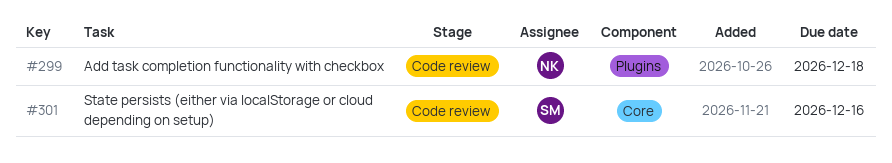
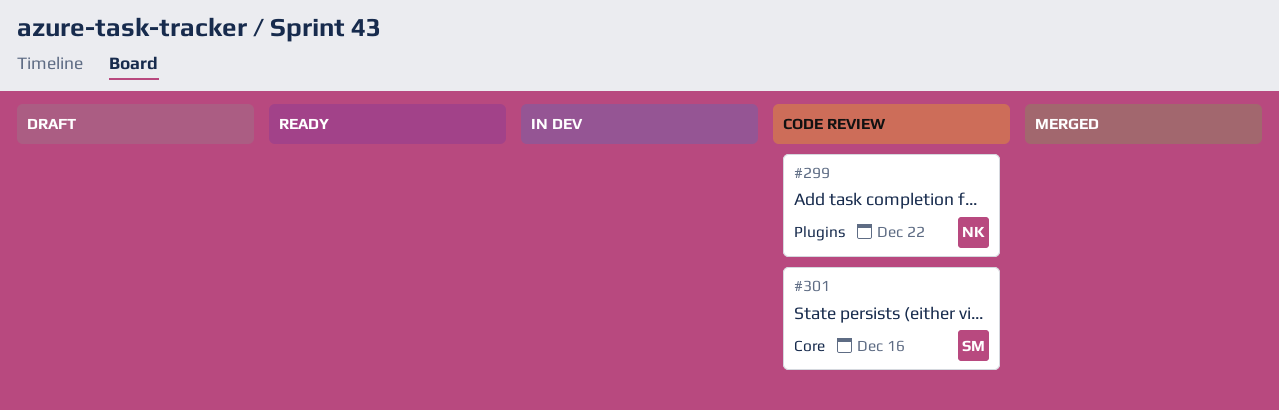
#299, due: Dec 18 -> Dec 22

